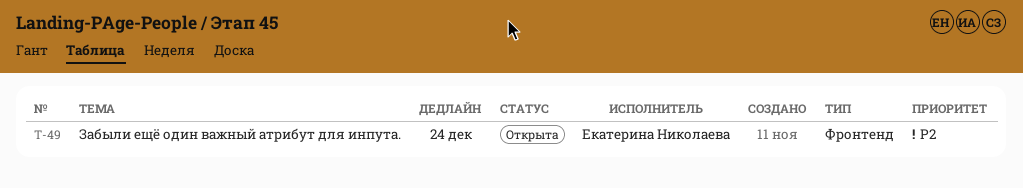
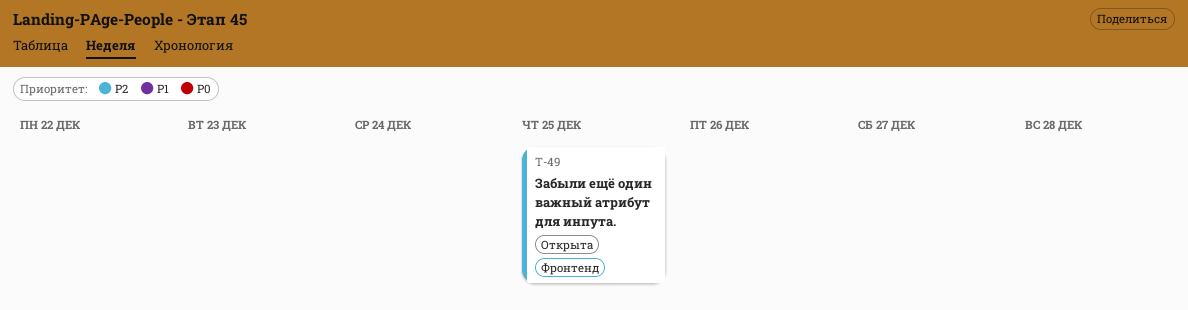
T-49, due: Dec 24 -> Dec 25

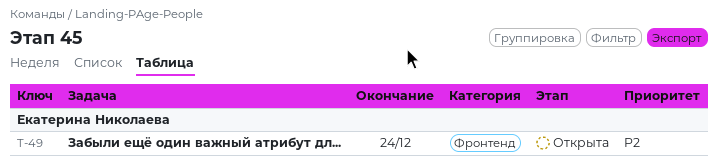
T-49, due: Dec 25 -> Dec 24

